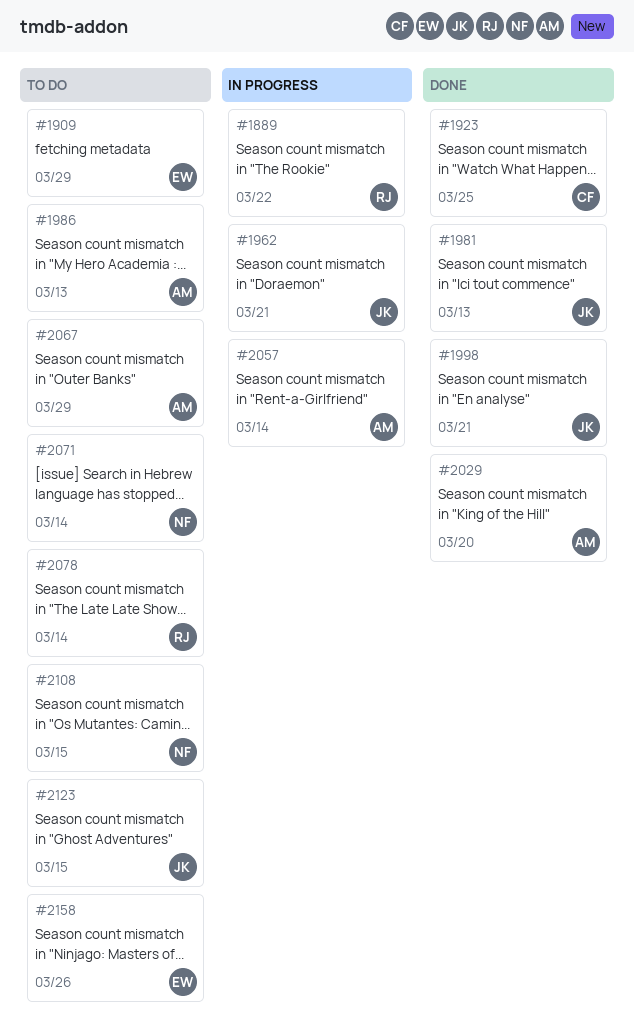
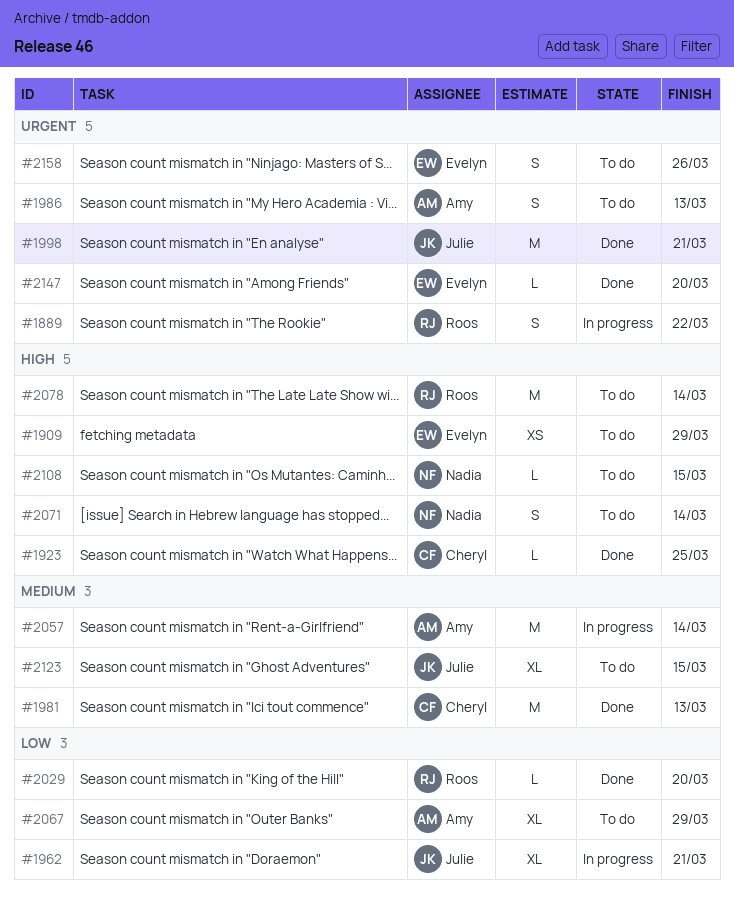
#1981, owner: Julie -> Cheryl
#2029, owner: Amy -> Roos
#2147: none -> present

